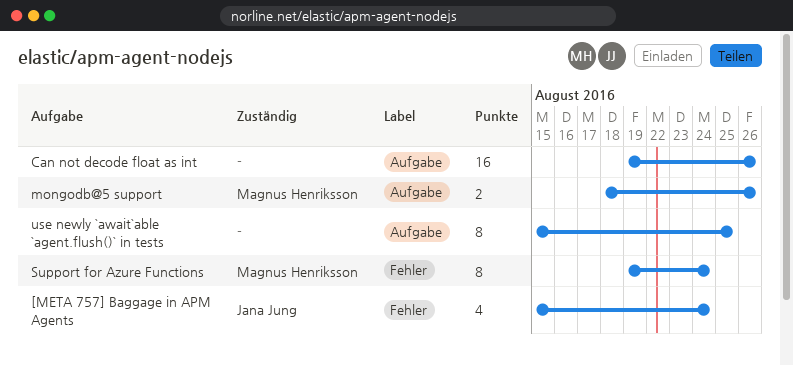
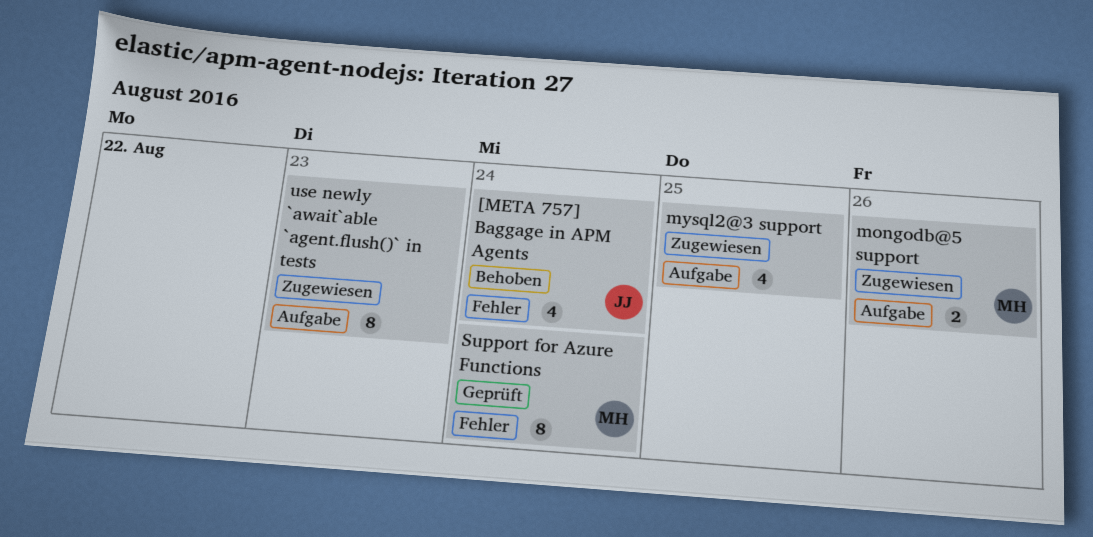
Can not decode float as int: present -> none
mysql2@3 support: none -> present
use newly `await`able `agent.flush()` in tests, due: Aug 25 -> Aug 23

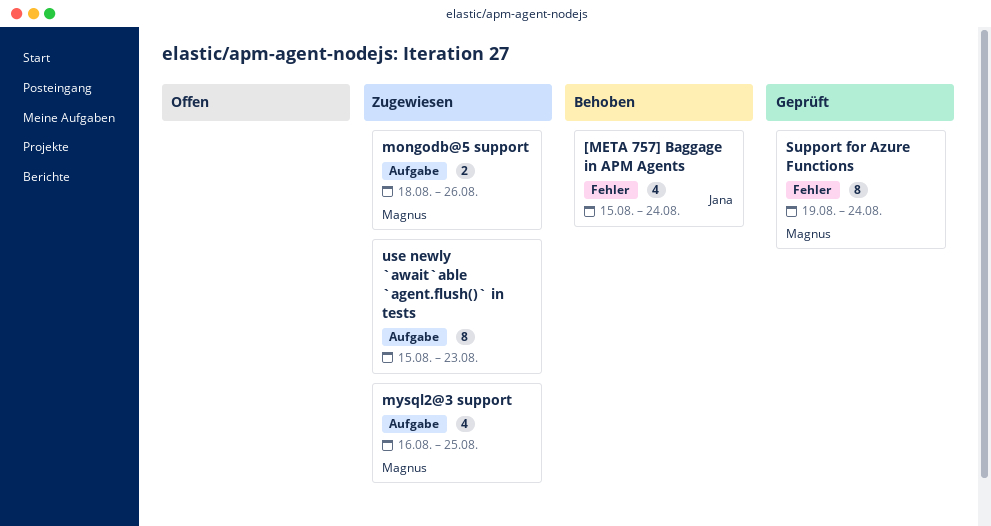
mysql2@3 support, owner: none -> Magnus

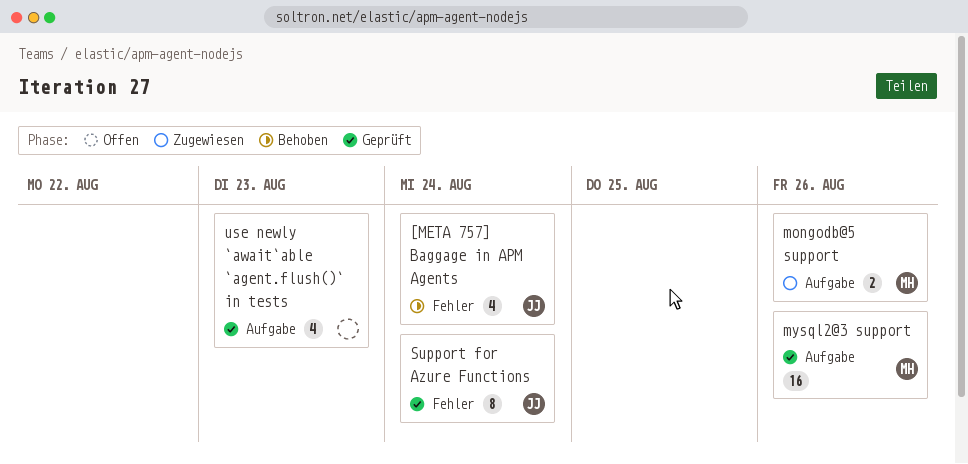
mysql2@3 support, status: Zugewiesen -> Geprüft
mysql2@3 support, estimate: 4 -> 16
mysql2@3 support, due: Aug 25 -> Aug 26
Support for Azure Functions, owner: Magnus -> Jana
use newly `await`able `agent.flush()` in tests, status: Zugewiesen -> Geprüft
use newly `await`able `agent.flush()` in tests, estimate: 8 -> 4

